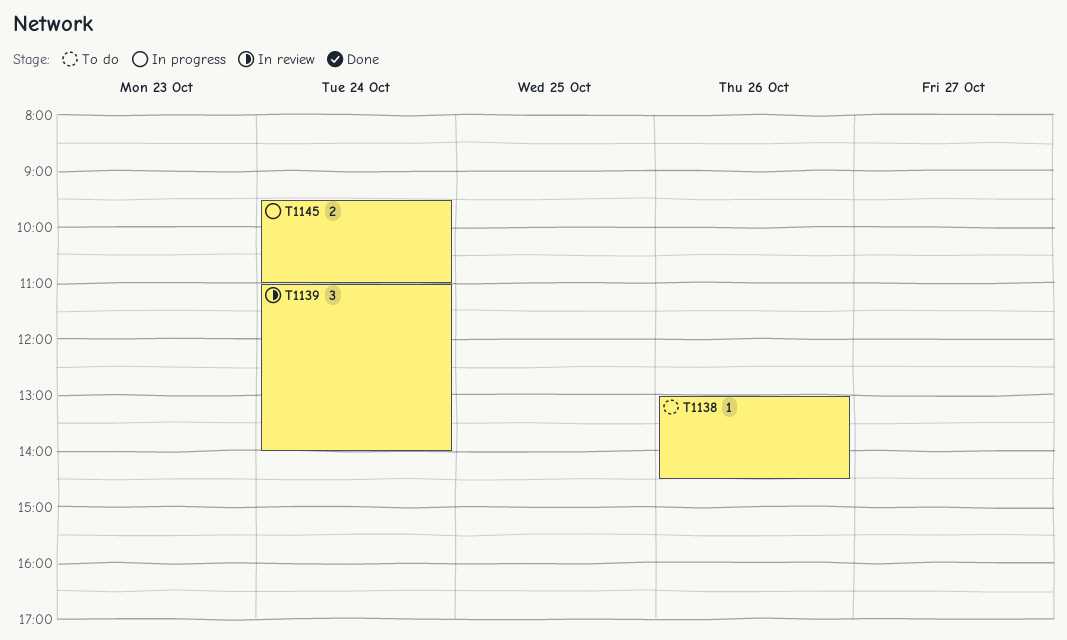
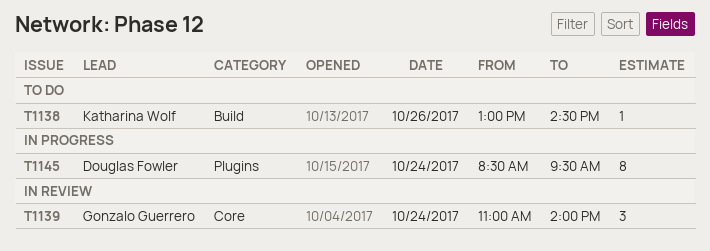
T1145, estimate: 2 -> 8
T1145, begins: 09:30 -> 08:30
T1145, ends: 11:00 -> 09:30

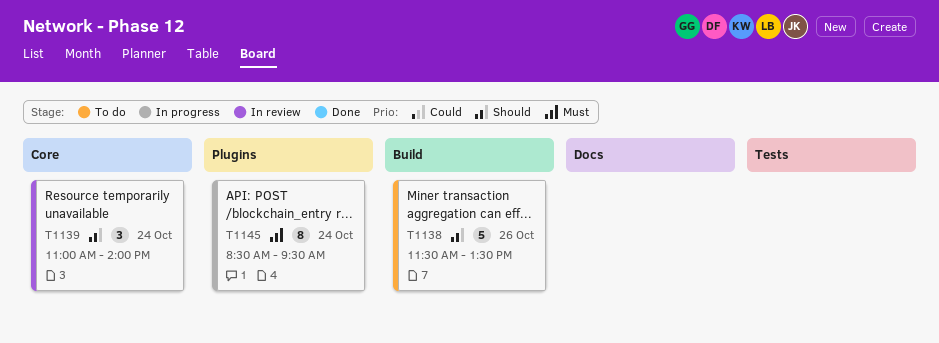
T1138, estimate: 1 -> 5
T1138, begins: 13:00 -> 11:30
T1138, ends: 14:30 -> 13:30

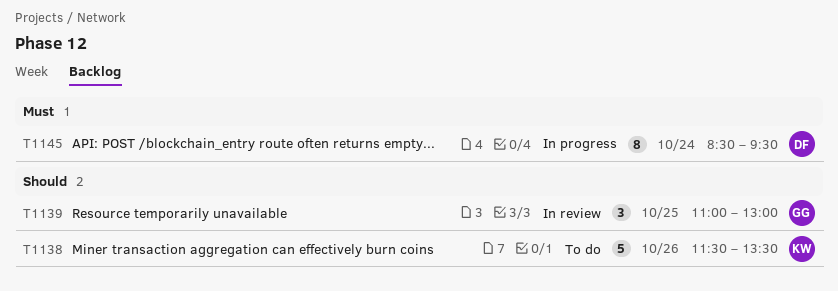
T1139, day: Oct 24 -> Oct 25
T1139, ends: 14:00 -> 13:00

